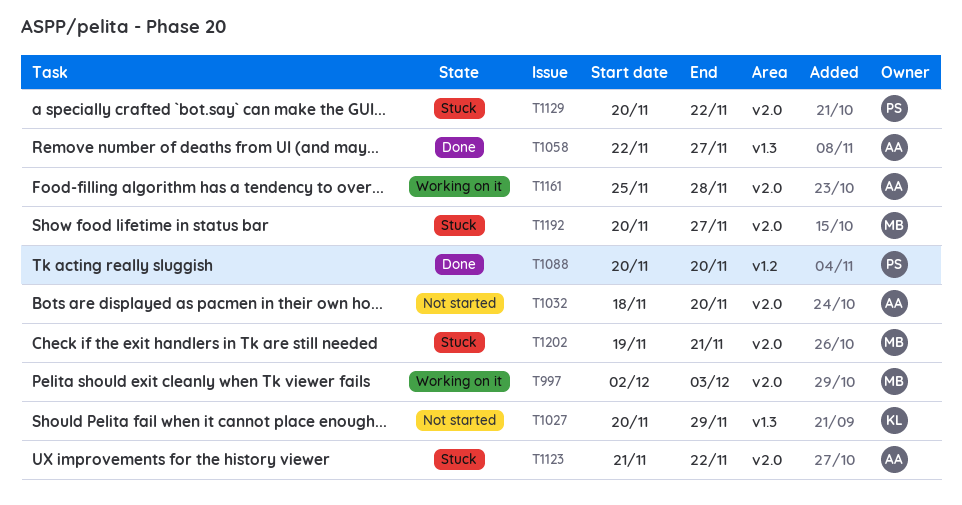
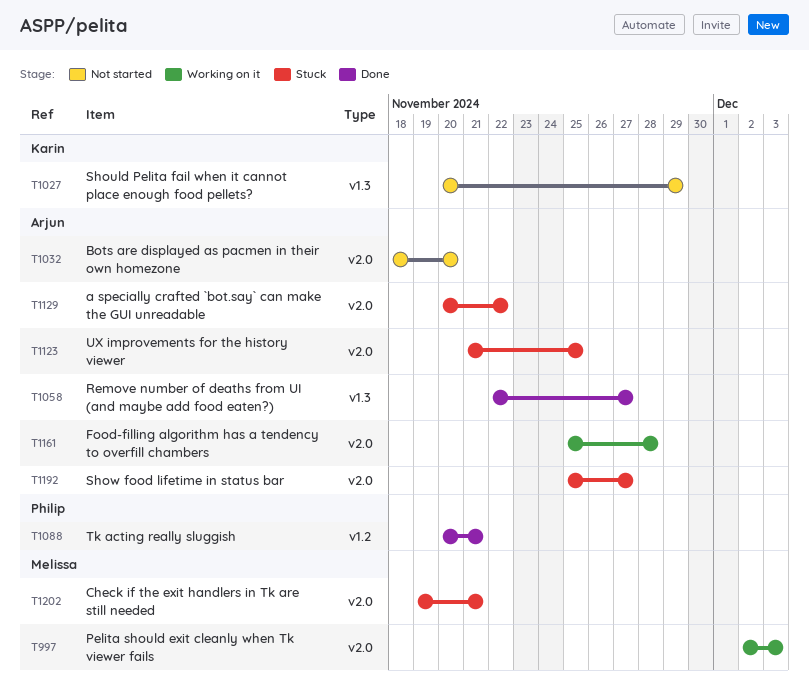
T1088, due: Nov 20 -> Nov 21
T1123, due: Nov 22 -> Nov 25
T1129, owner: Philip -> Arjun
T1192, owner: Melissa -> Arjun
T1192, start: Nov 20 -> Nov 25

